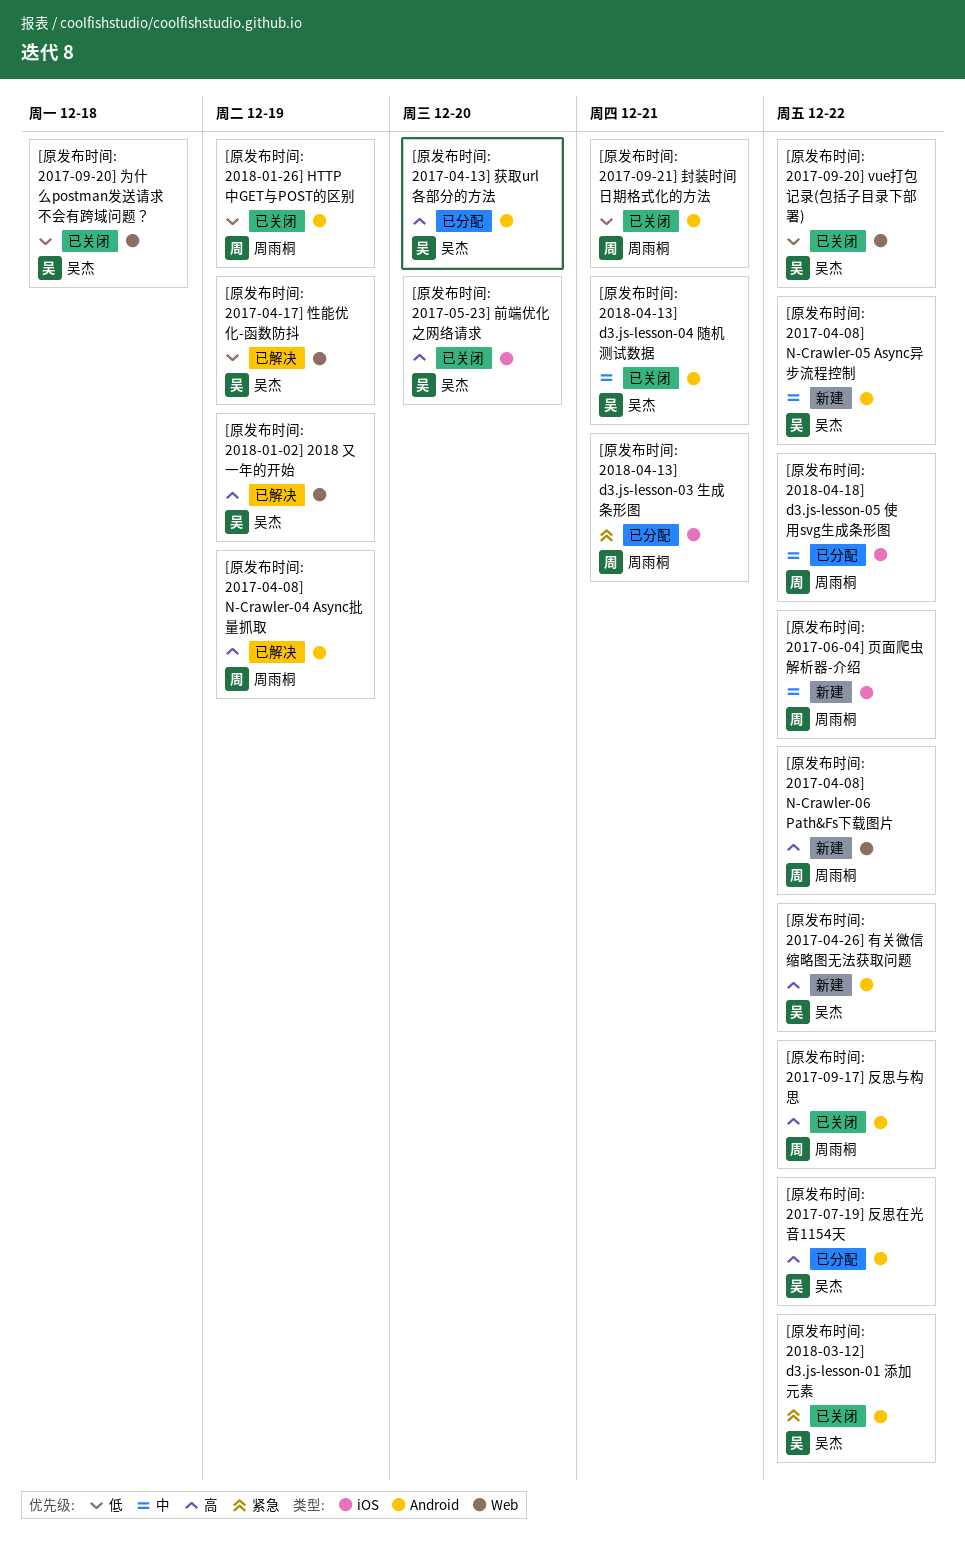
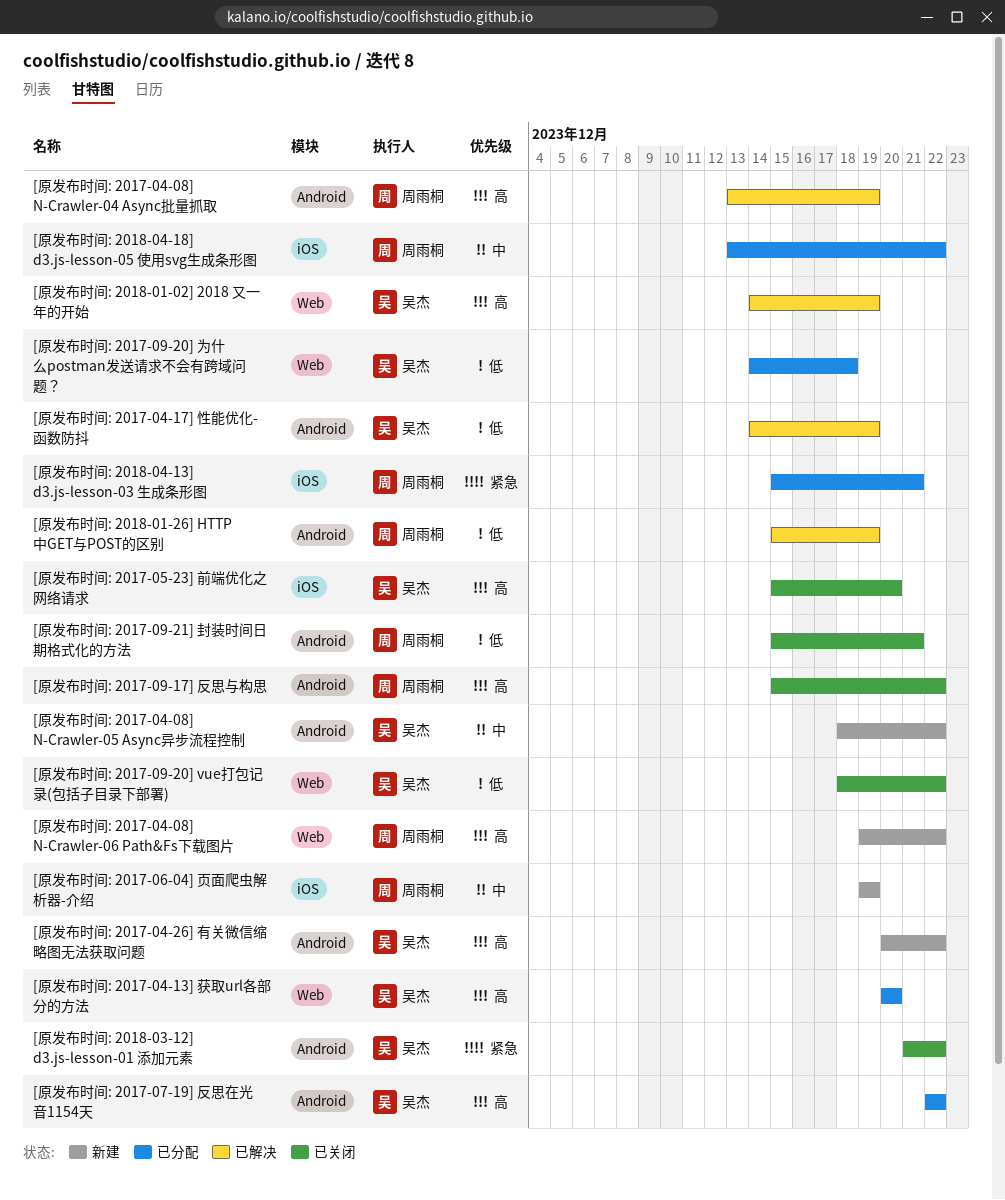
[原发布时间: 2017-04-13] 获取url各部分的方法, label: Android -> Web
[原发布时间: 2017-04-17] 性能优化-函数防抖, label: Web -> Android
[原发布时间: 2017-06-04] 页面爬虫解析器-介绍, due: Dec 22 -> Dec 19
[原发布时间: 2017-09-20] 为什么postman发送请求不会有跨域问题？, status: 已关闭 -> 已分配
[原发布时间: 2018-01-26] HTTP中GET与POST的区别, status: 已关闭 -> 已解决
[原发布时间: 2018-04-13] d3.js-lesson-04 随机测试数据: present -> none

